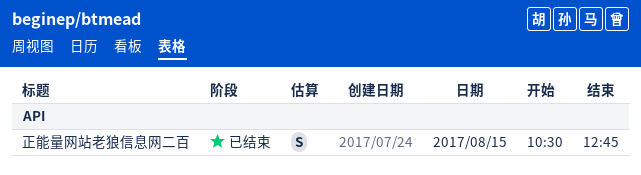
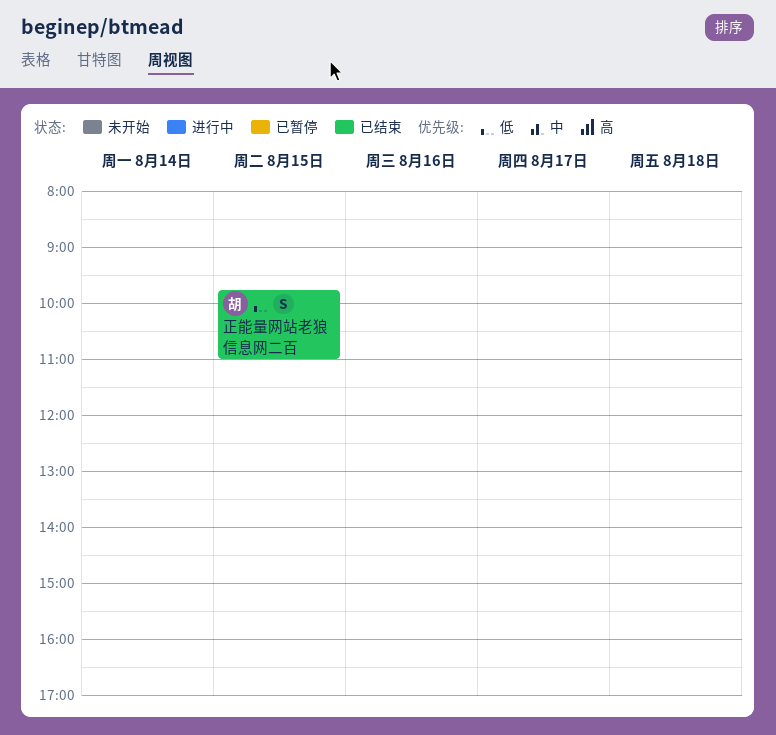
正能量网站老狼信息网二百, begins: 10:30 -> 09:45
正能量网站老狼信息网二百, ends: 12:45 -> 11:00

